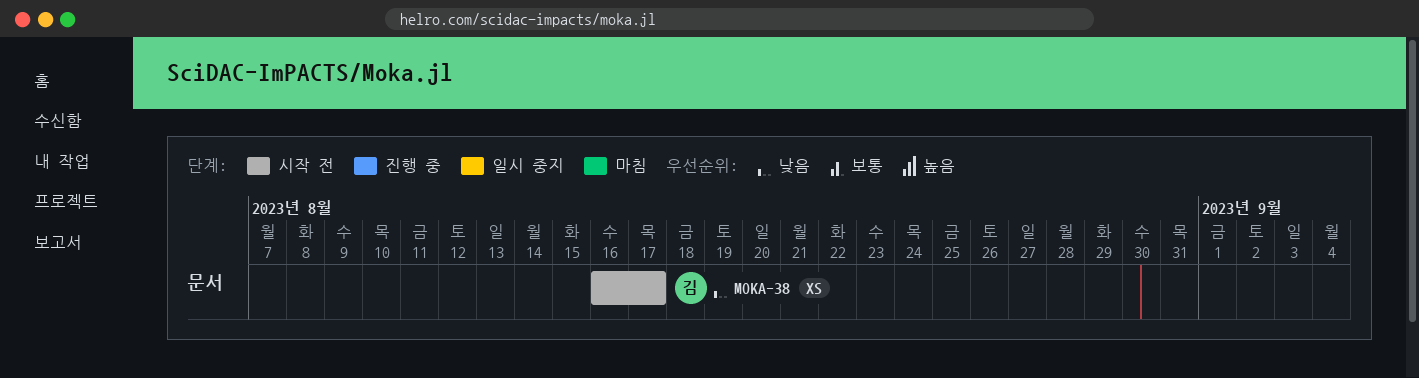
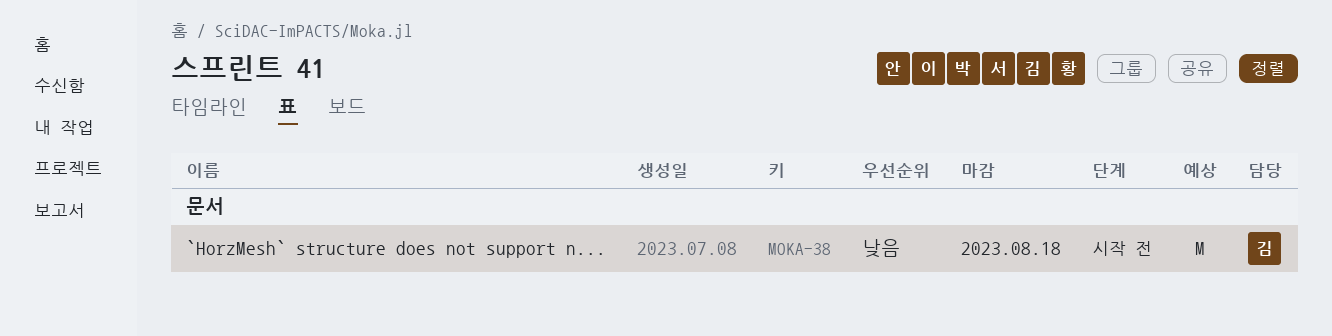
MOKA-38, estimate: XS -> M
MOKA-38, due: Aug 17 -> Aug 18

